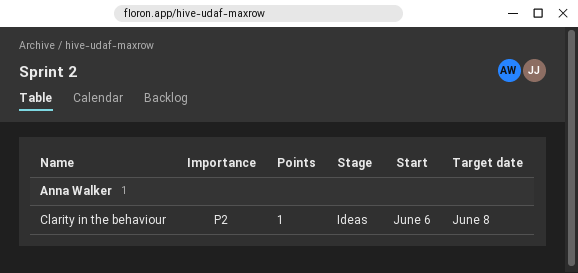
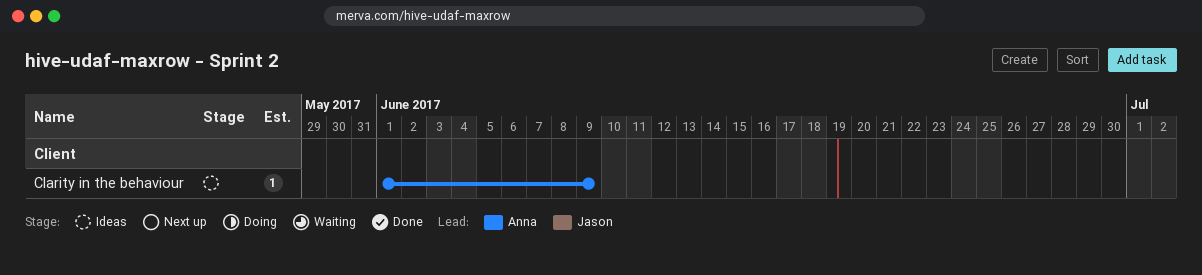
Clarity in the behaviour, start: Jun 6 -> Jun 1
Clarity in the behaviour, due: Jun 8 -> Jun 9

